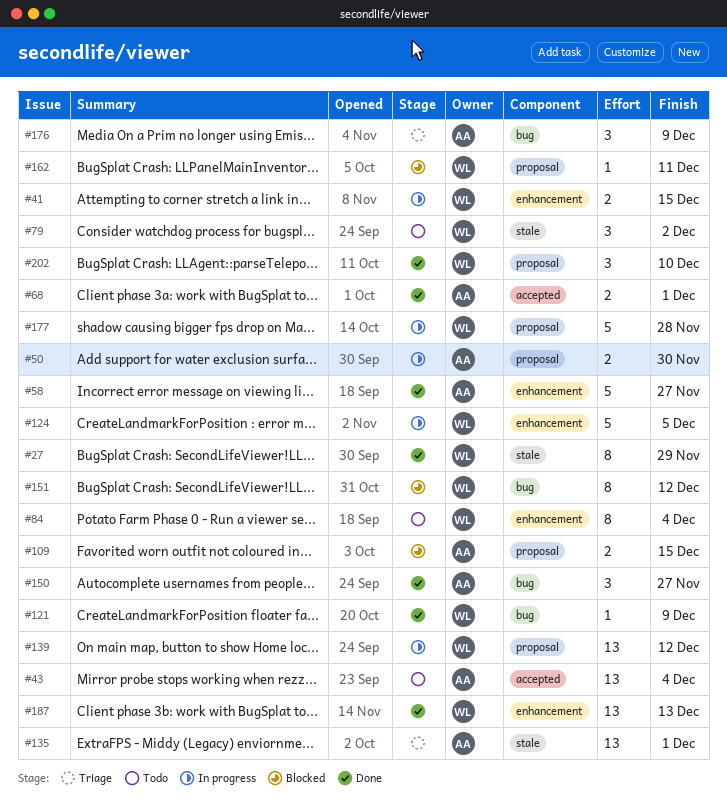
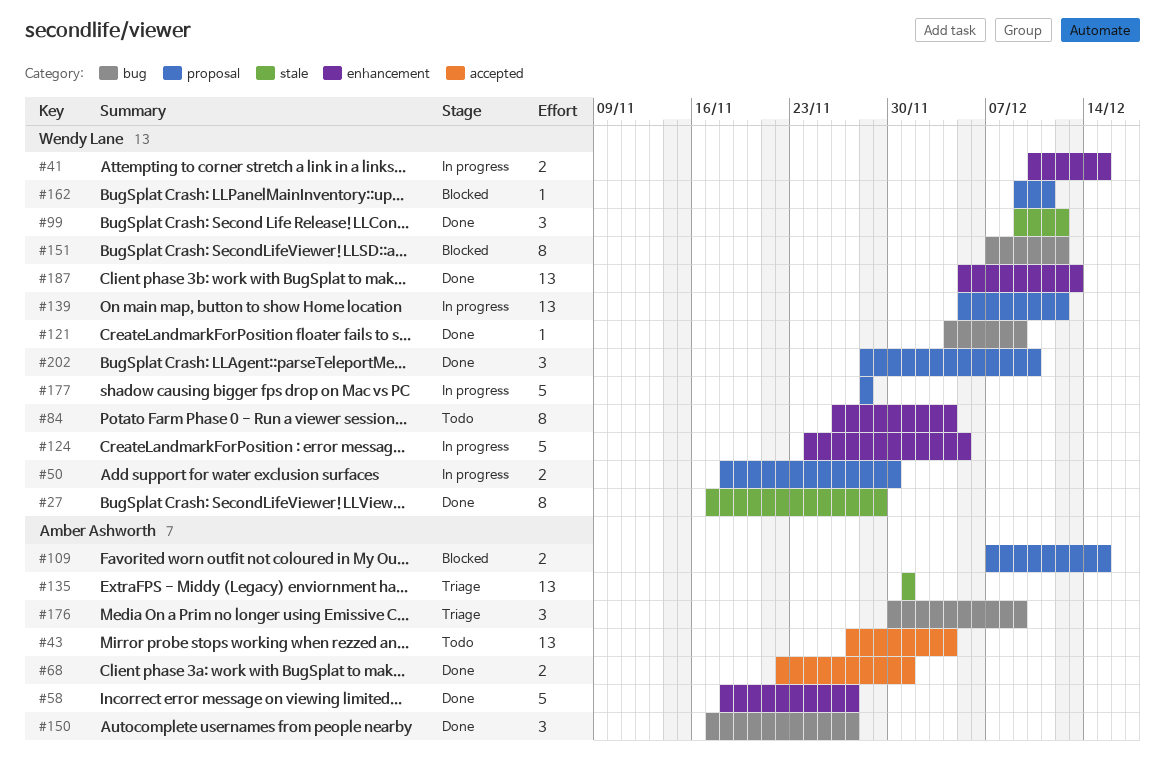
#50, owner: Amber Ashworth -> Wendy Lane
#79: present -> none
#99: none -> present

